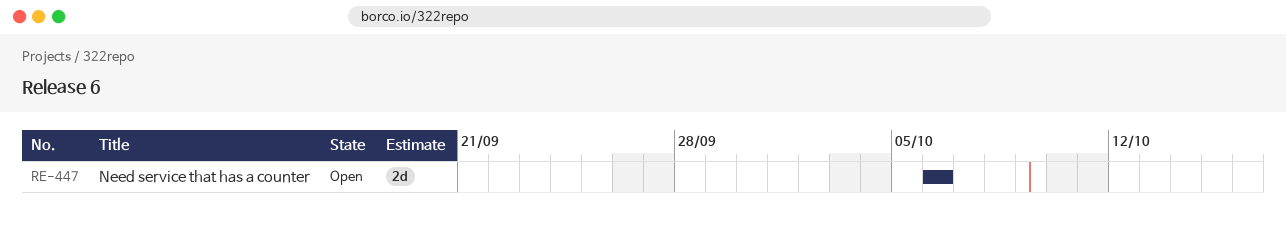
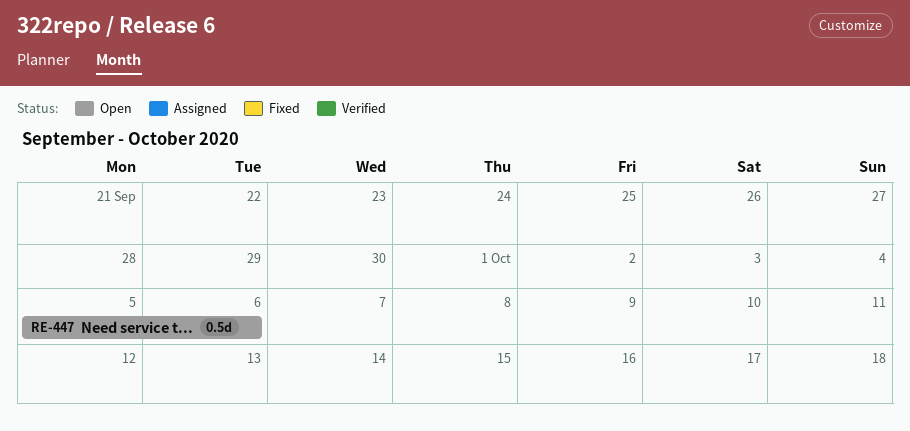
RE-447, estimate: 2d -> 0.5d
RE-447, start: Oct 6 -> Oct 5

